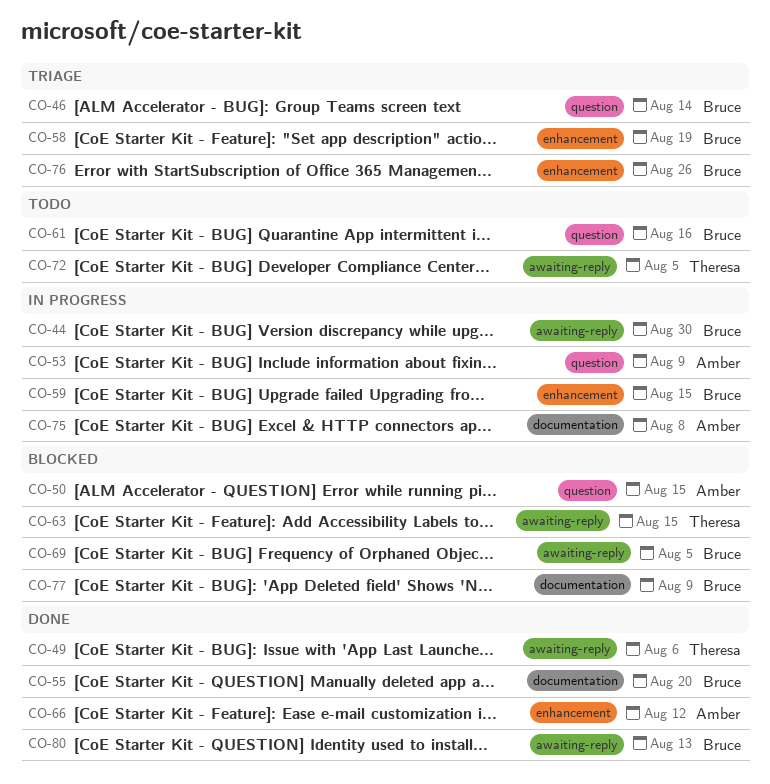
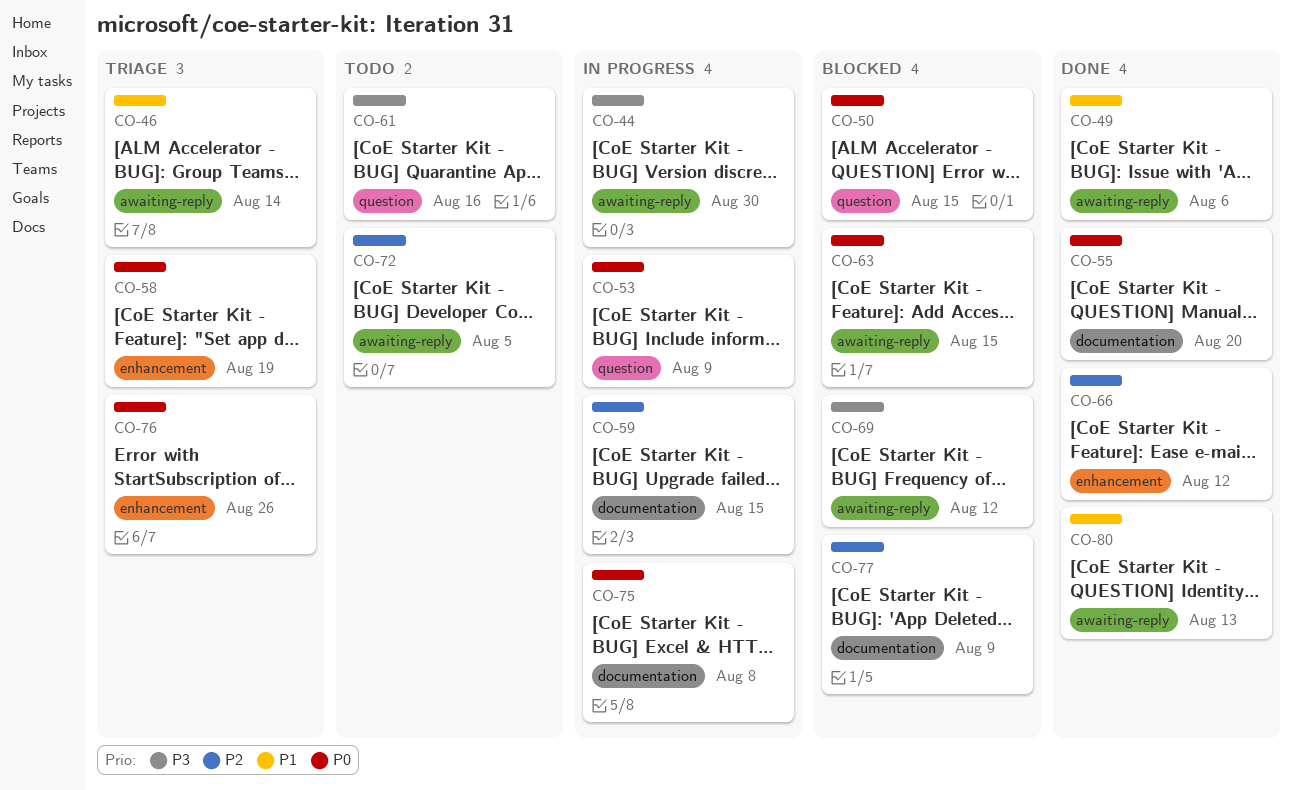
CO-46, label: question -> awaiting-reply
CO-59, label: enhancement -> documentation
CO-69, due: Aug 5 -> Aug 12

